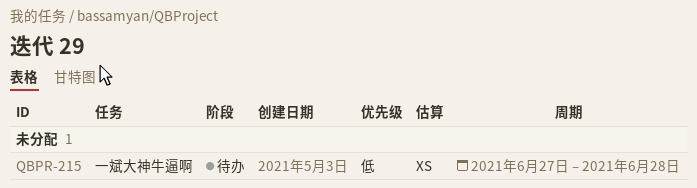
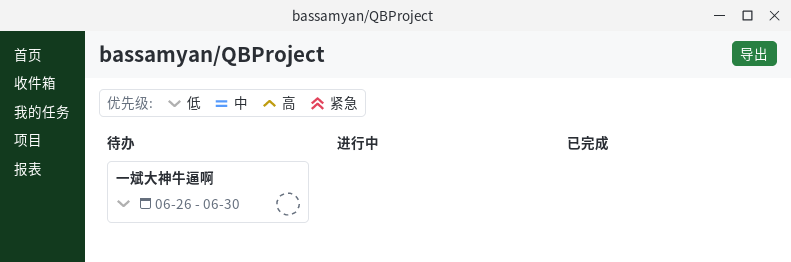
一斌大神牛逼啊, start: Jun 27 -> Jun 26
一斌大神牛逼啊, due: Jun 28 -> Jun 30

